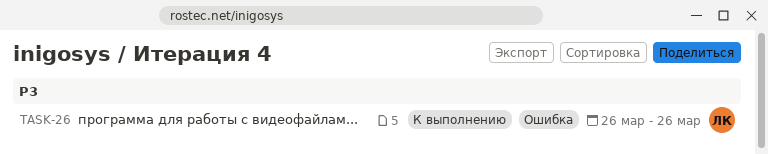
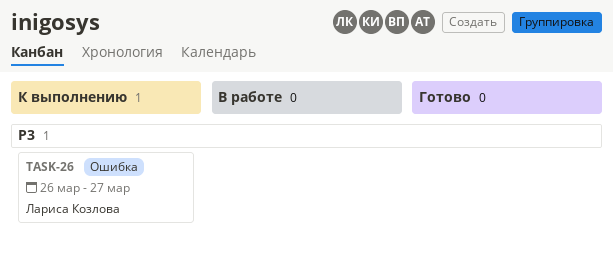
TASK-26, due: Mar 26 -> Mar 27

